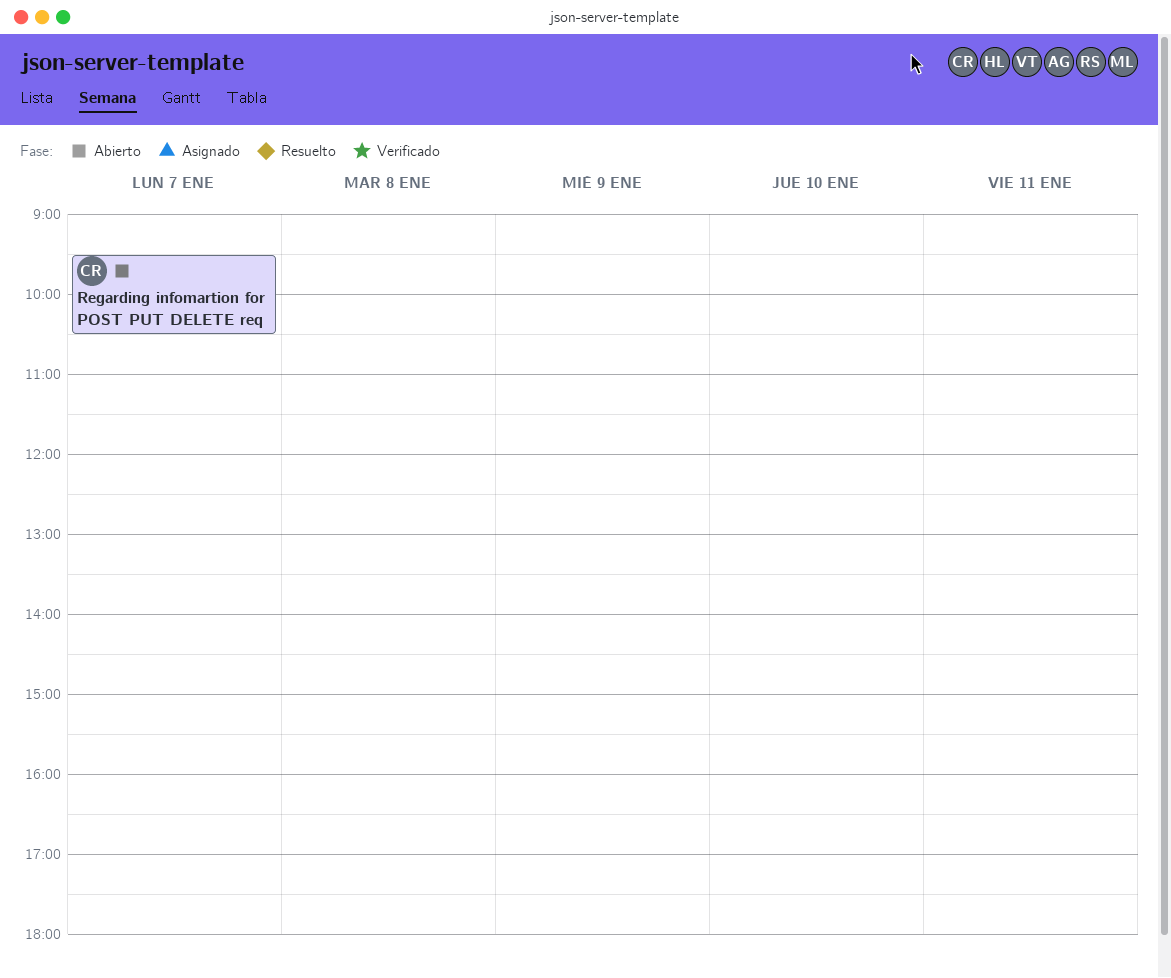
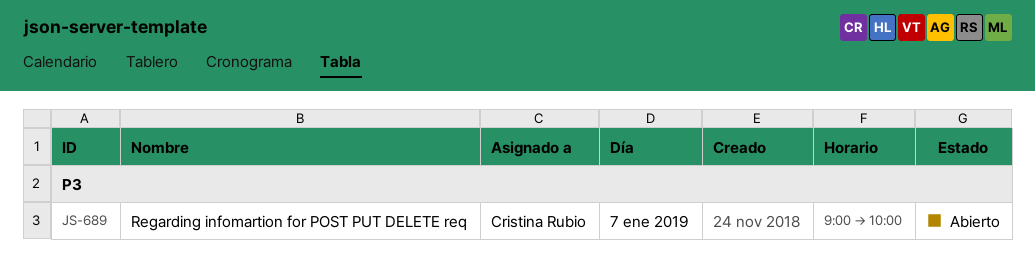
Regarding infomartion for POST PUT DELETE req, begins: 09:30 -> 09:00
Regarding infomartion for POST PUT DELETE req, ends: 10:30 -> 10:00

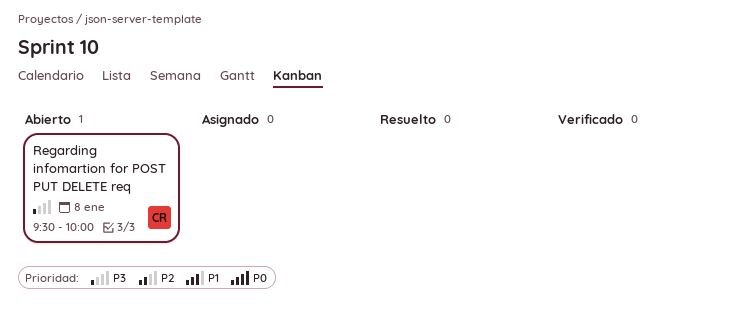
Regarding infomartion for POST PUT DELETE req, day: Jan 7 -> Jan 8
Regarding infomartion for POST PUT DELETE req, begins: 09:00 -> 09:30

